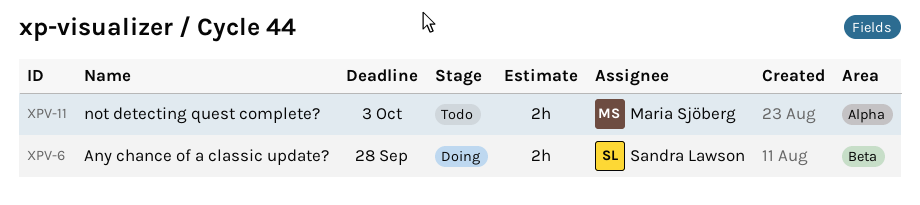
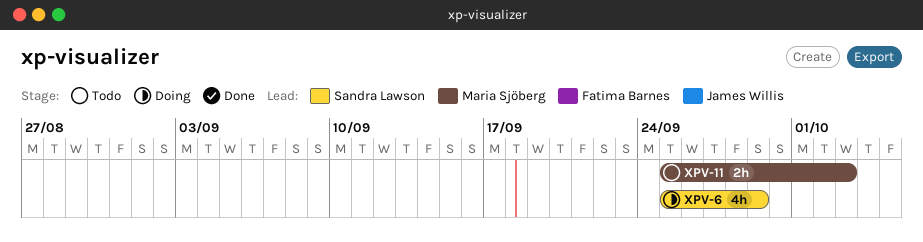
XPV-6, estimate: 2h -> 4h
XPV-6, due: Sep 28 -> Sep 29

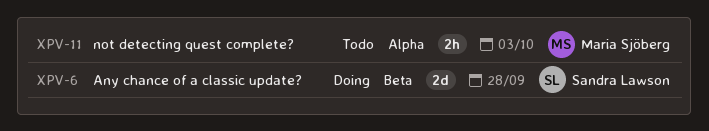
XPV-6, estimate: 4h -> 2d
XPV-6, due: Sep 29 -> Sep 28

